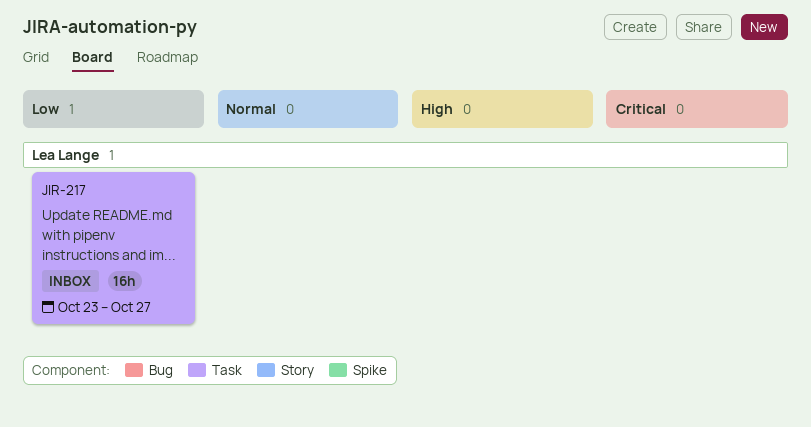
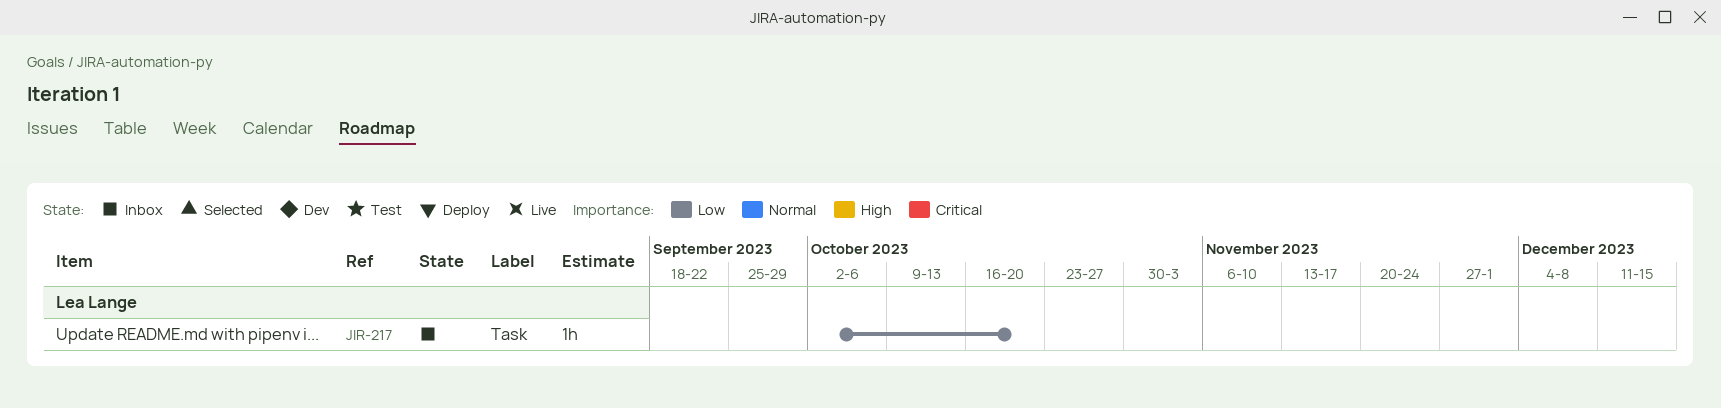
JIR-217, estimate: 16h -> 1h
JIR-217, start: Oct 23 -> Oct 2
JIR-217, due: Oct 27 -> Oct 20

